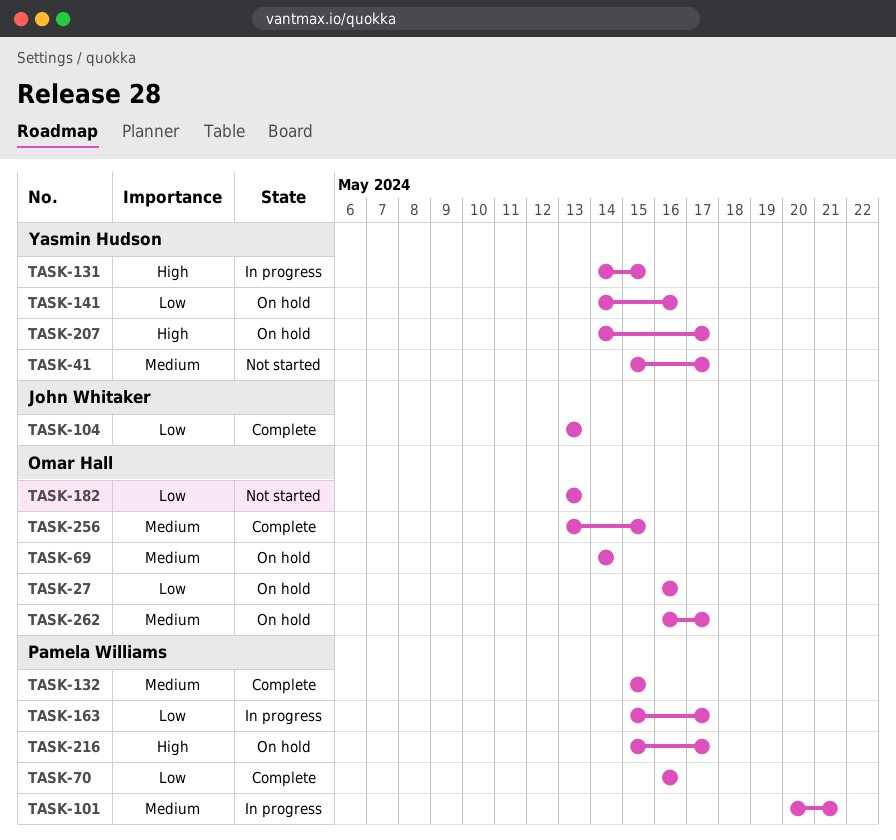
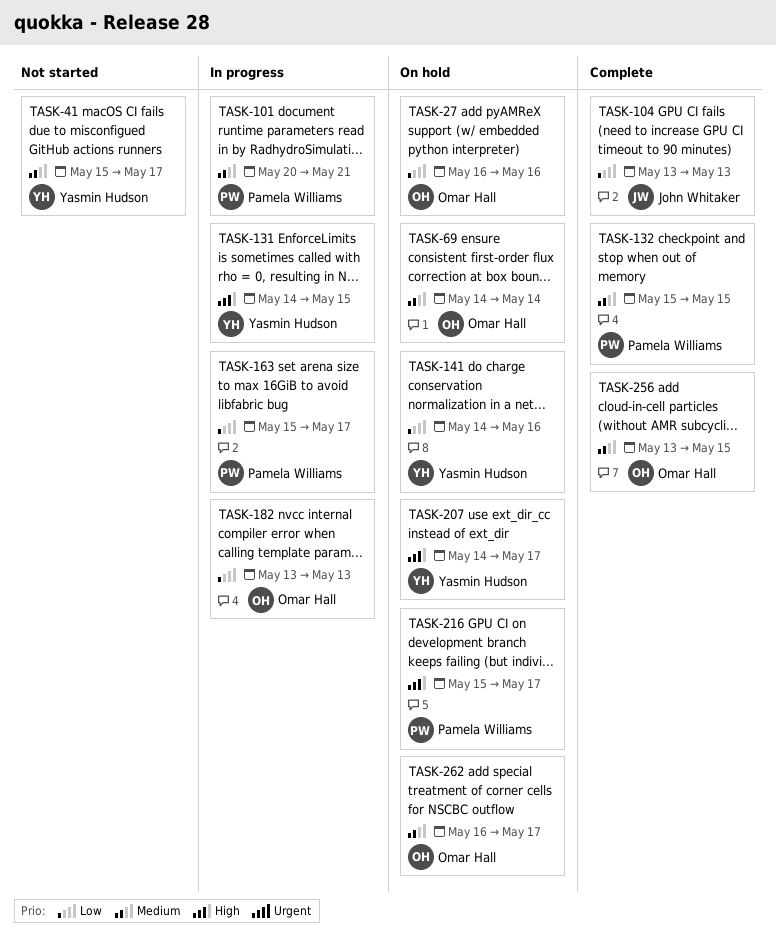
TASK-70: present -> none
TASK-182, status: Not started -> In progress

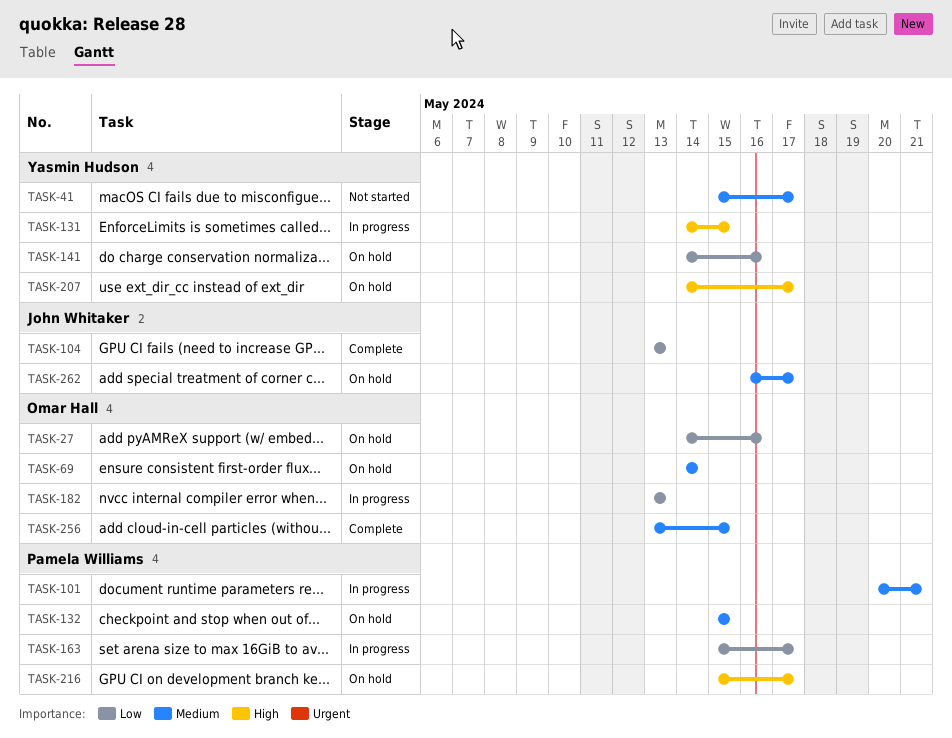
TASK-27, start: May 16 -> May 14
TASK-132, status: Complete -> On hold
TASK-262, owner: Omar Hall -> John Whitaker

